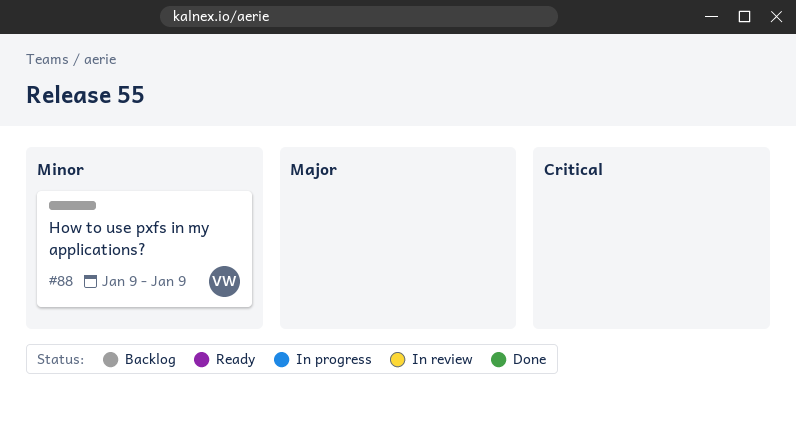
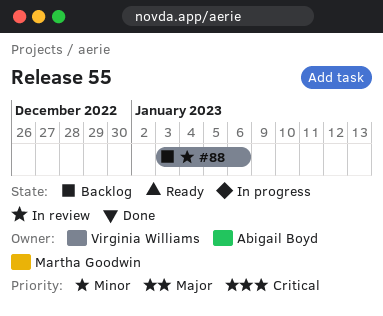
#88, start: Jan 9 -> Jan 3
#88, due: Jan 9 -> Jan 6

